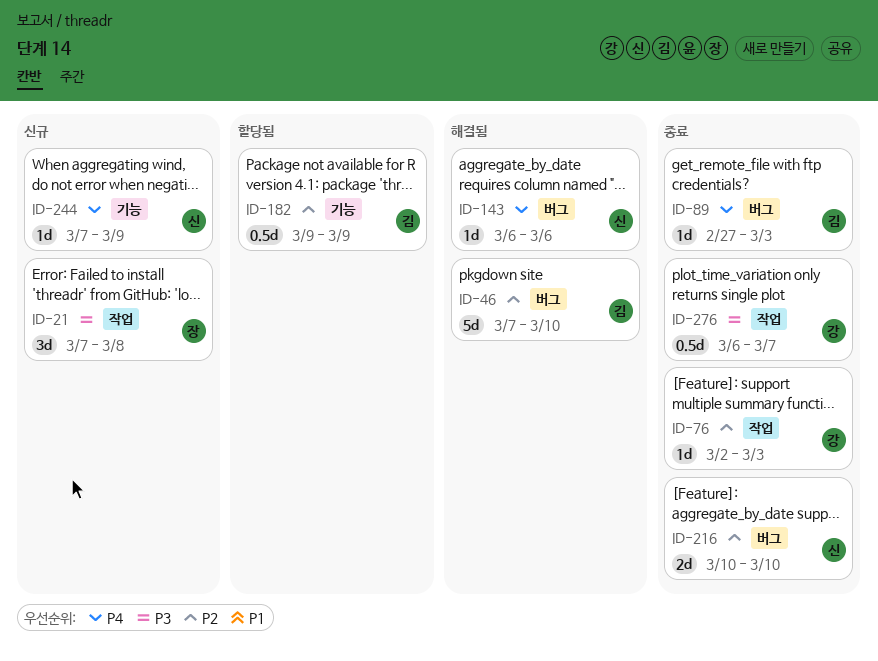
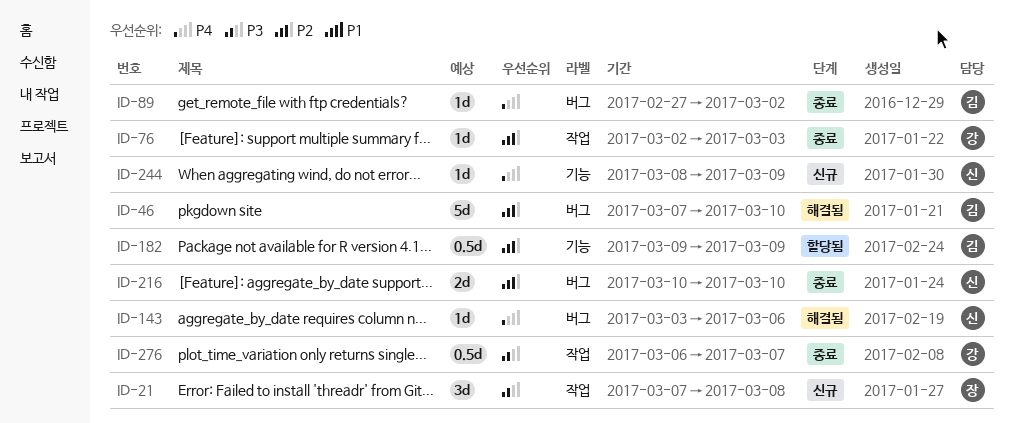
ID-89, due: Mar 3 -> Mar 2
ID-143, start: Mar 6 -> Mar 3
ID-244, start: Mar 7 -> Mar 8

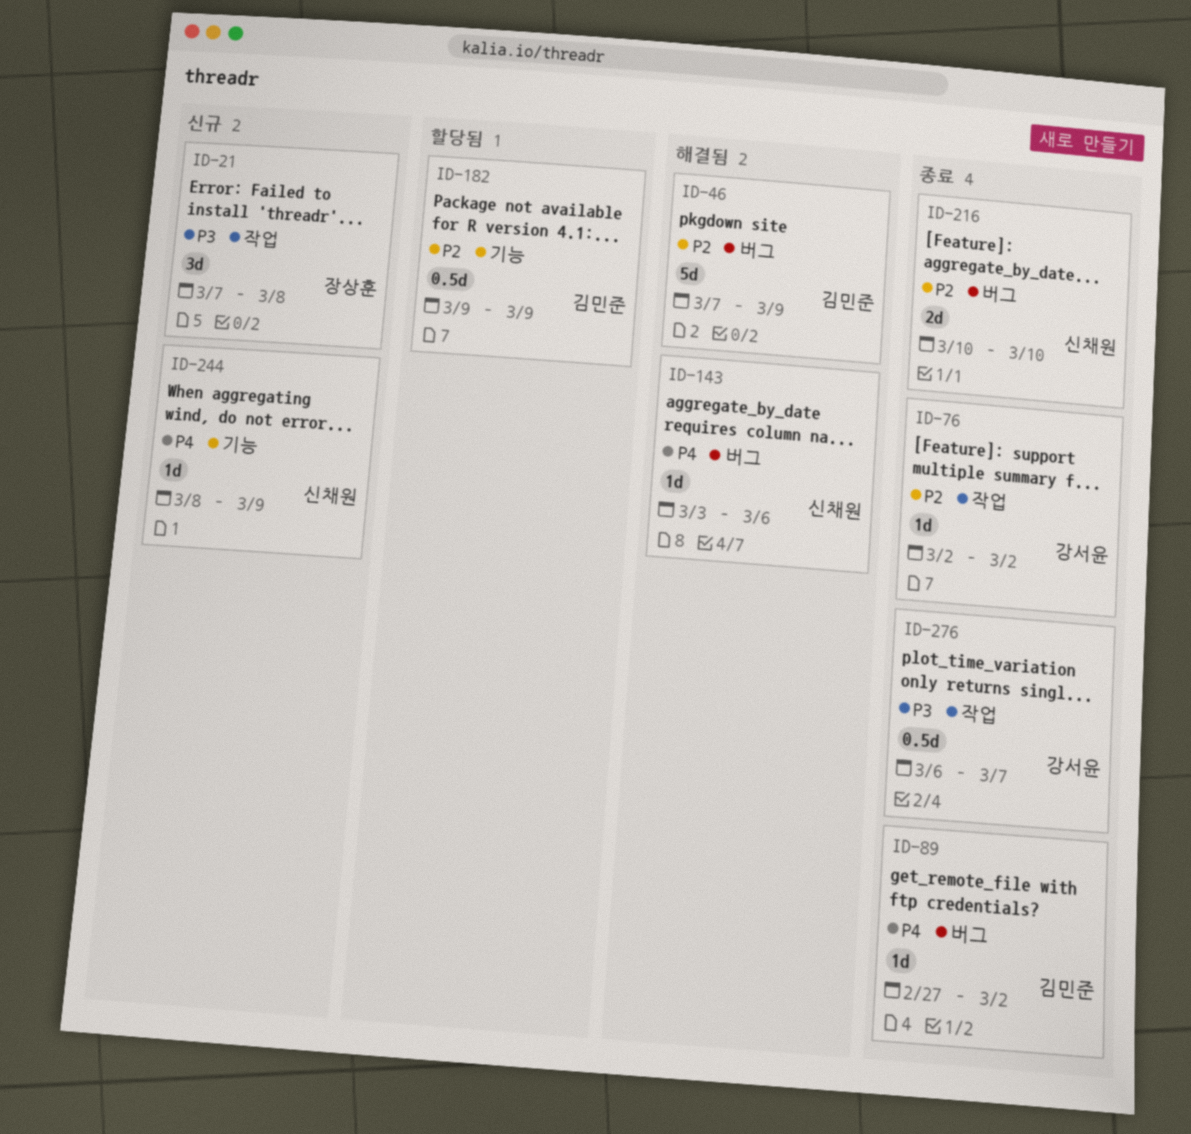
ID-46, due: Mar 10 -> Mar 9
ID-76, due: Mar 3 -> Mar 2

